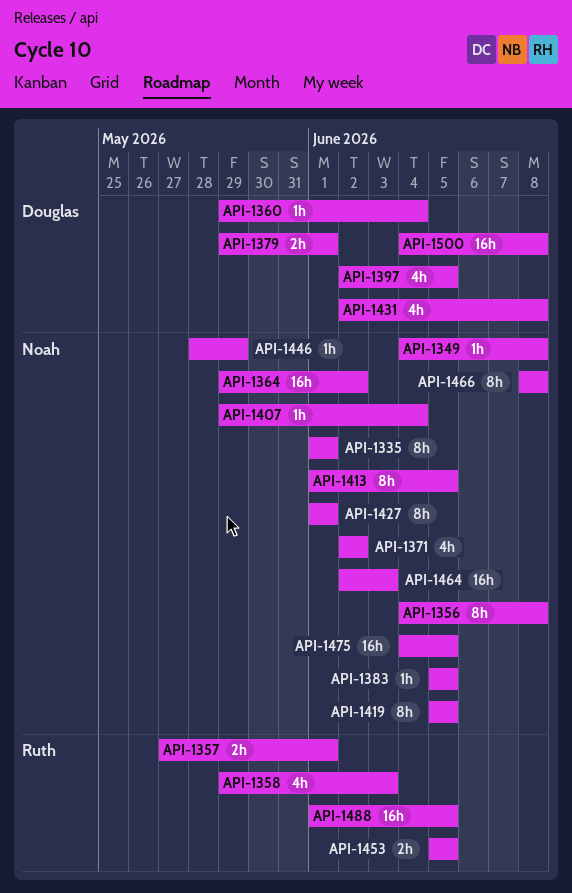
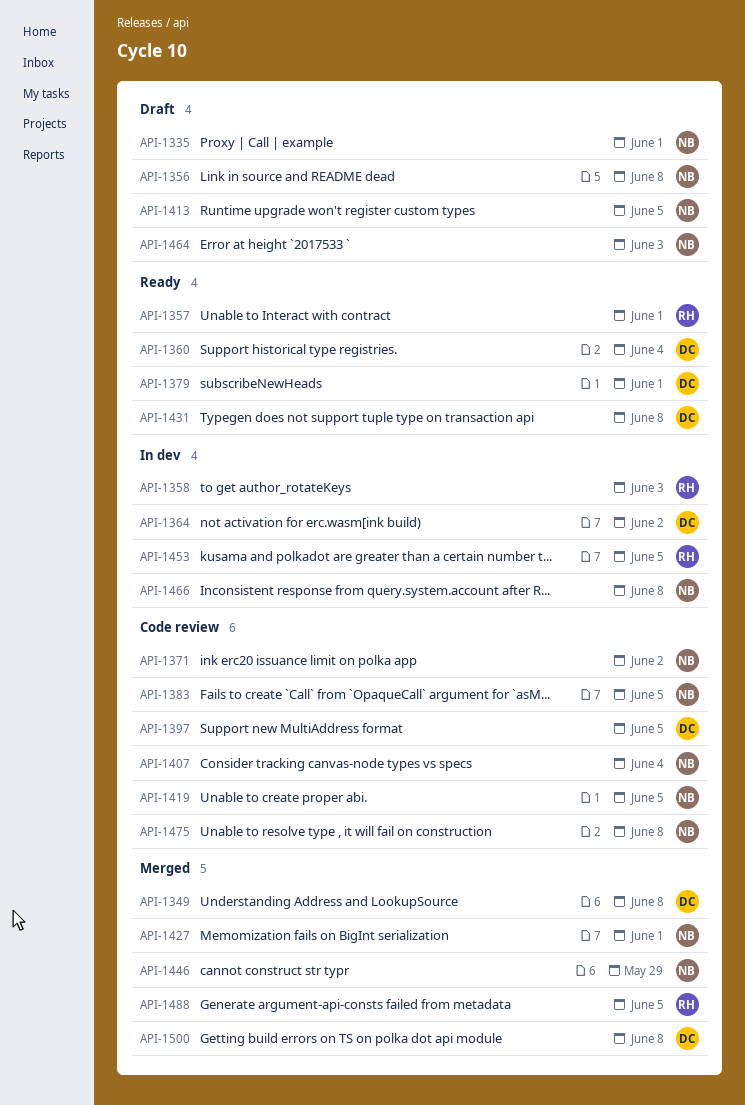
API-1349, owner: Noah -> Douglas
API-1364, owner: Noah -> Douglas
API-1475, due: Jun 5 -> Jun 8

